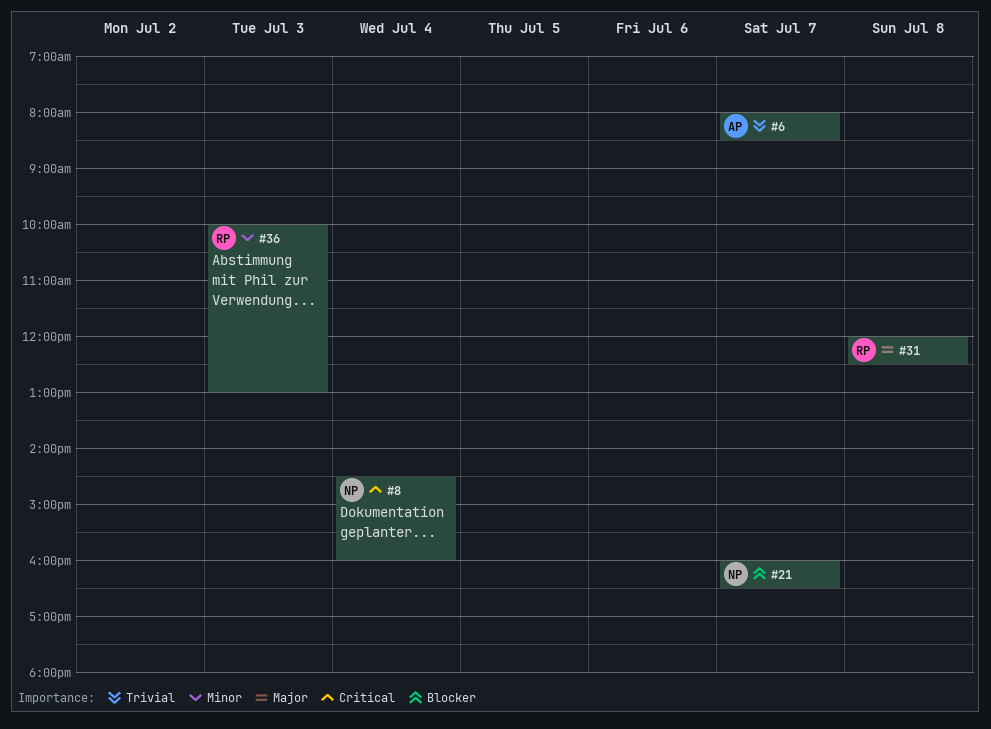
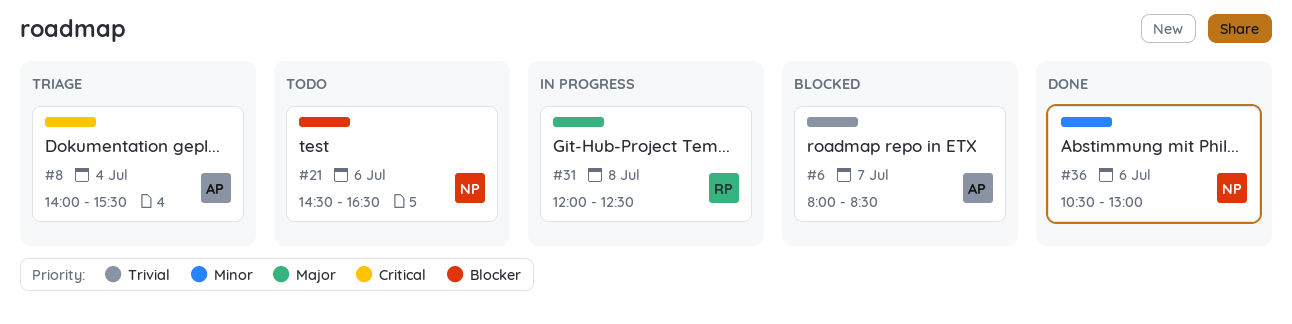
#8, owner: NP -> AP
#8, begins: 14:30 -> 14:00
#8, ends: 16:00 -> 15:30
#21, day: Jul 7 -> Jul 6
#21, begins: 16:00 -> 14:30
#36, owner: RP -> NP
#36, day: Jul 3 -> Jul 6
#36, begins: 10:00 -> 10:30

